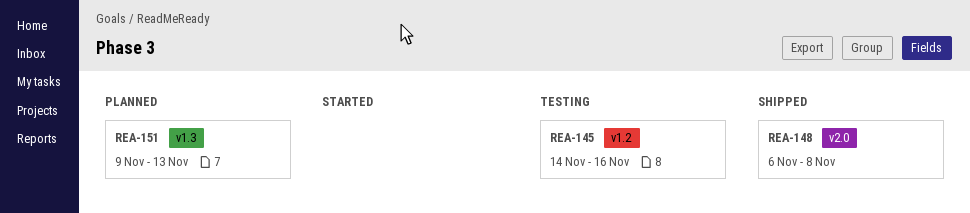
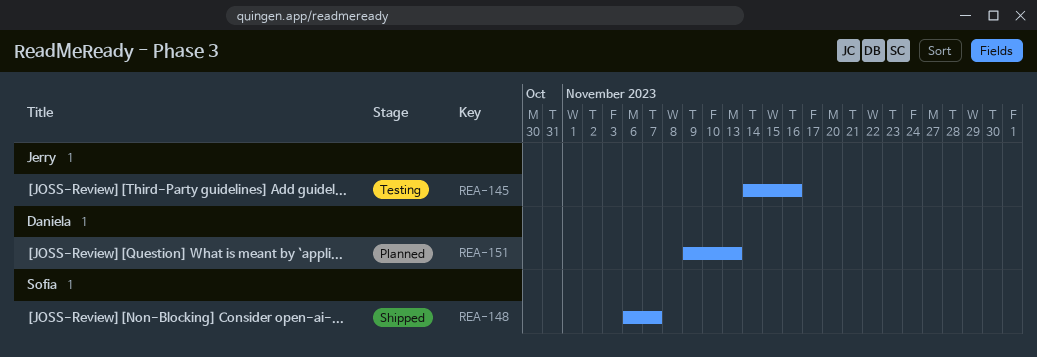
REA-148, due: Nov 8 -> Nov 7

